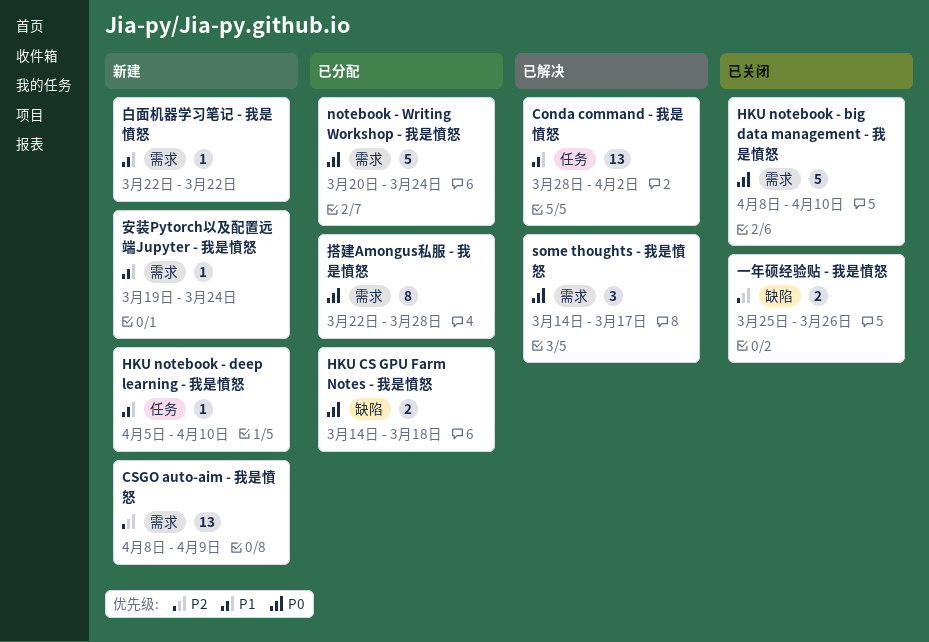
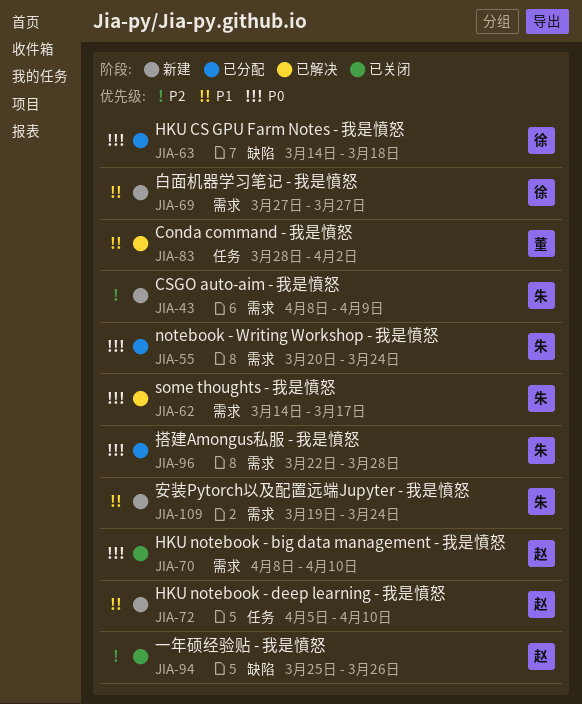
白面机器学习笔记 - 我是憤怒, start: Mar 22 -> Mar 27
白面机器学习笔记 - 我是憤怒, due: Mar 22 -> Mar 27

